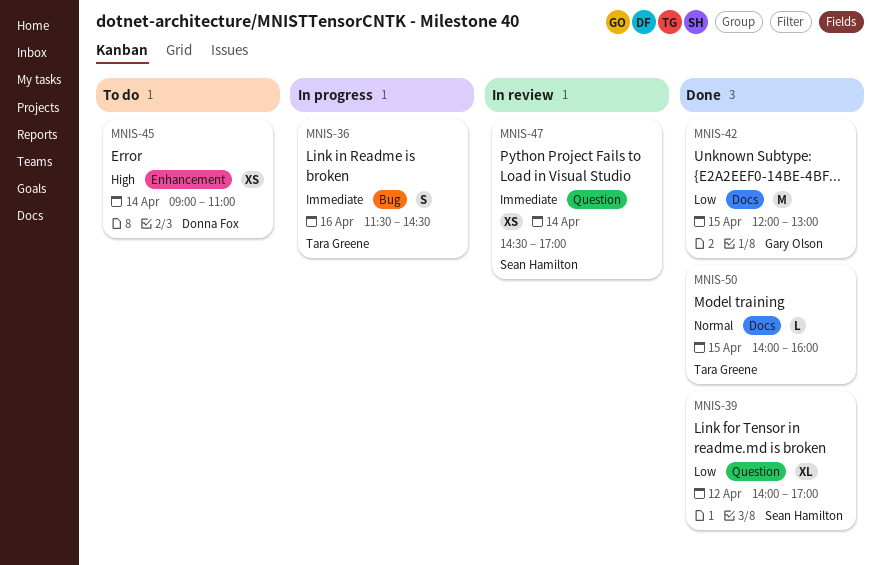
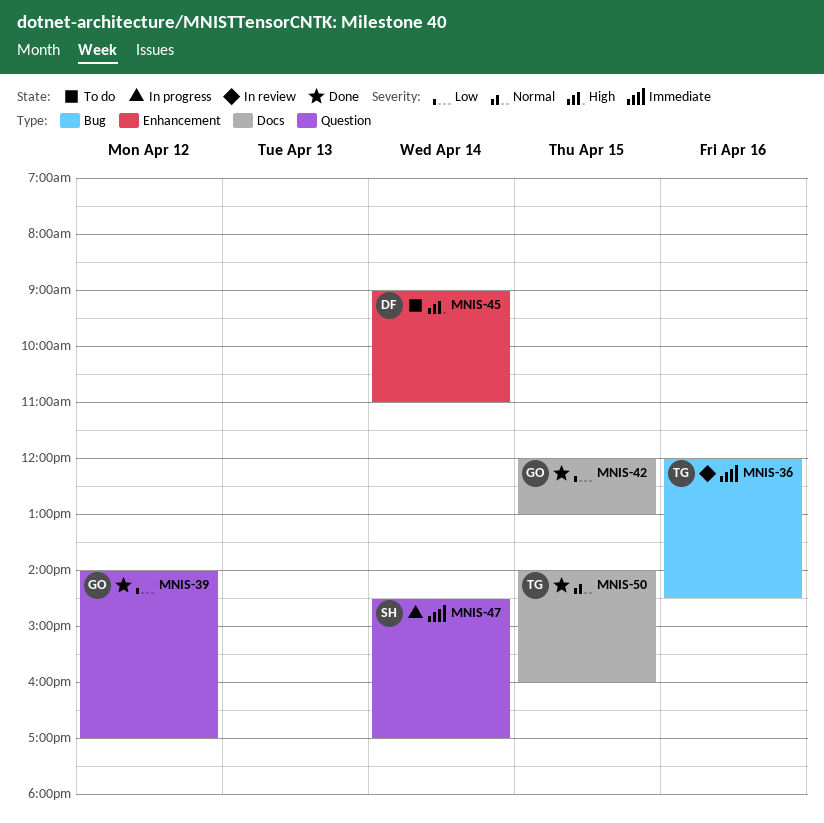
MNIS-36, status: In progress -> In review
MNIS-36, begins: 11:30 -> 12:00
MNIS-39, owner: Sean Hamilton -> Gary Olson
MNIS-47, status: In review -> In progress

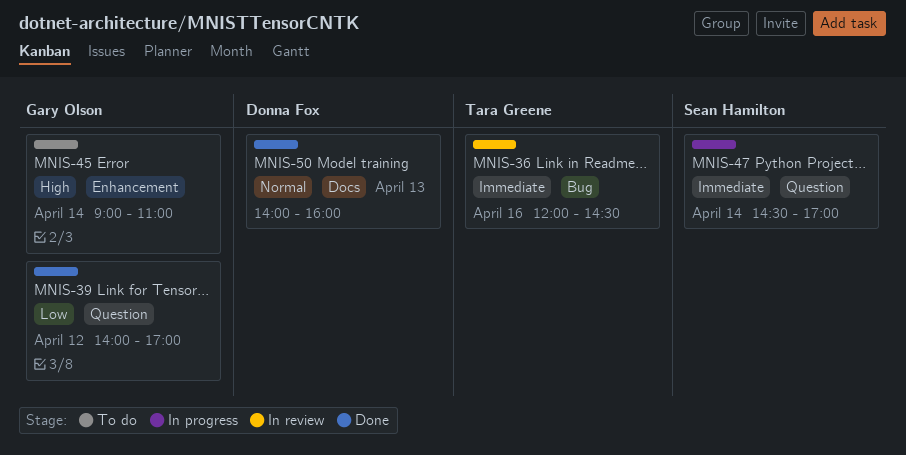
MNIS-42: present -> none
MNIS-45, owner: Donna Fox -> Gary Olson
MNIS-50, owner: Tara Greene -> Donna Fox
MNIS-50, day: Apr 15 -> Apr 13

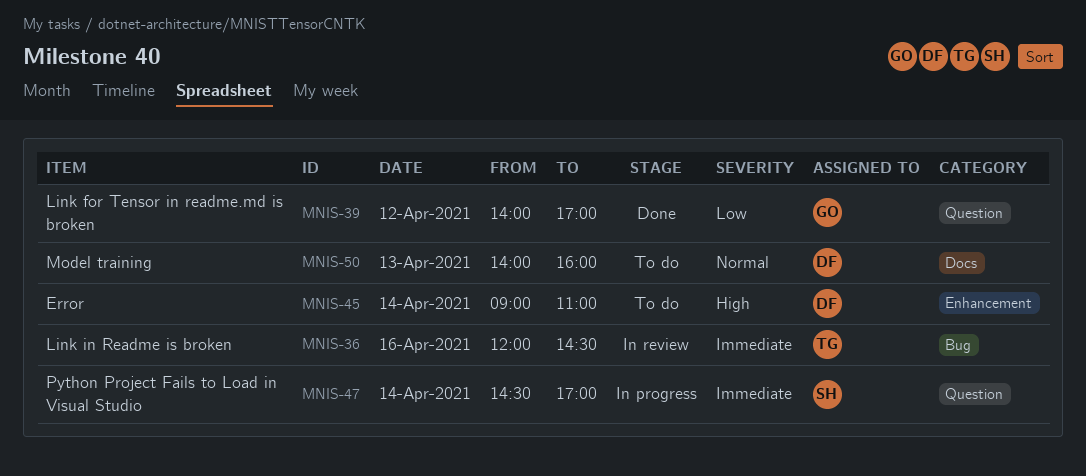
MNIS-45, owner: Gary Olson -> Donna Fox
MNIS-50, status: Done -> To do

